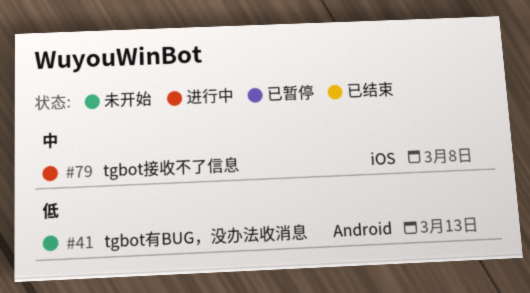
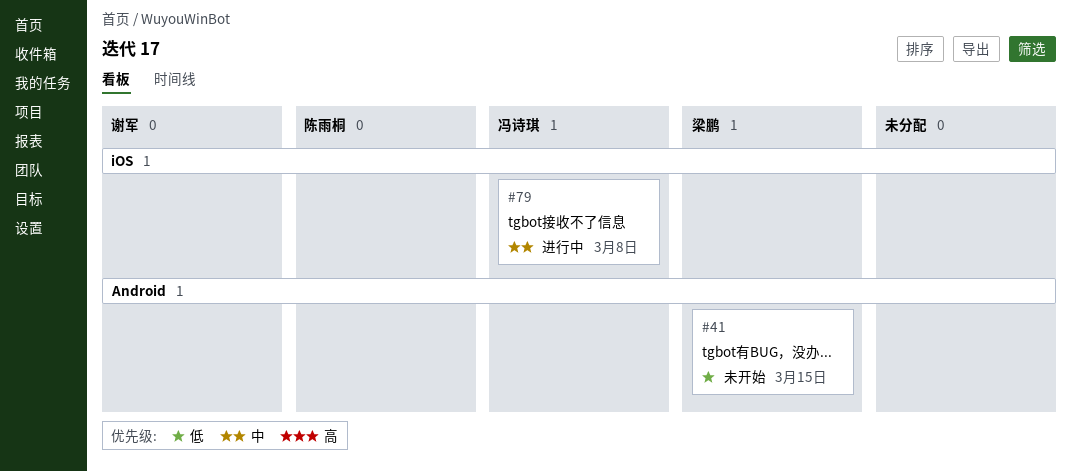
#41, due: Mar 13 -> Mar 15

